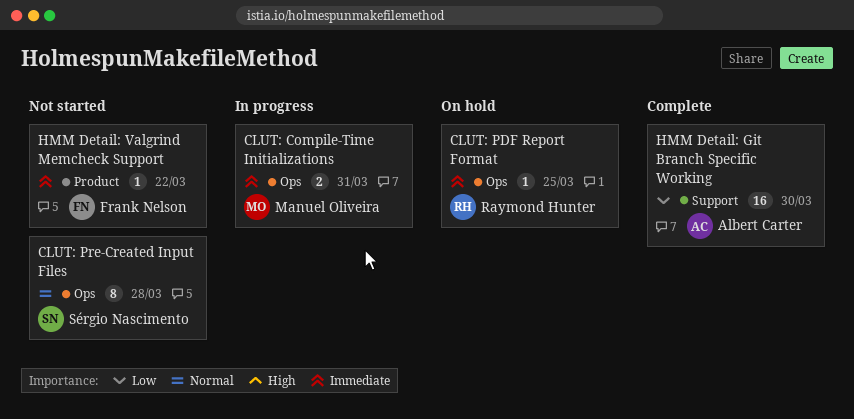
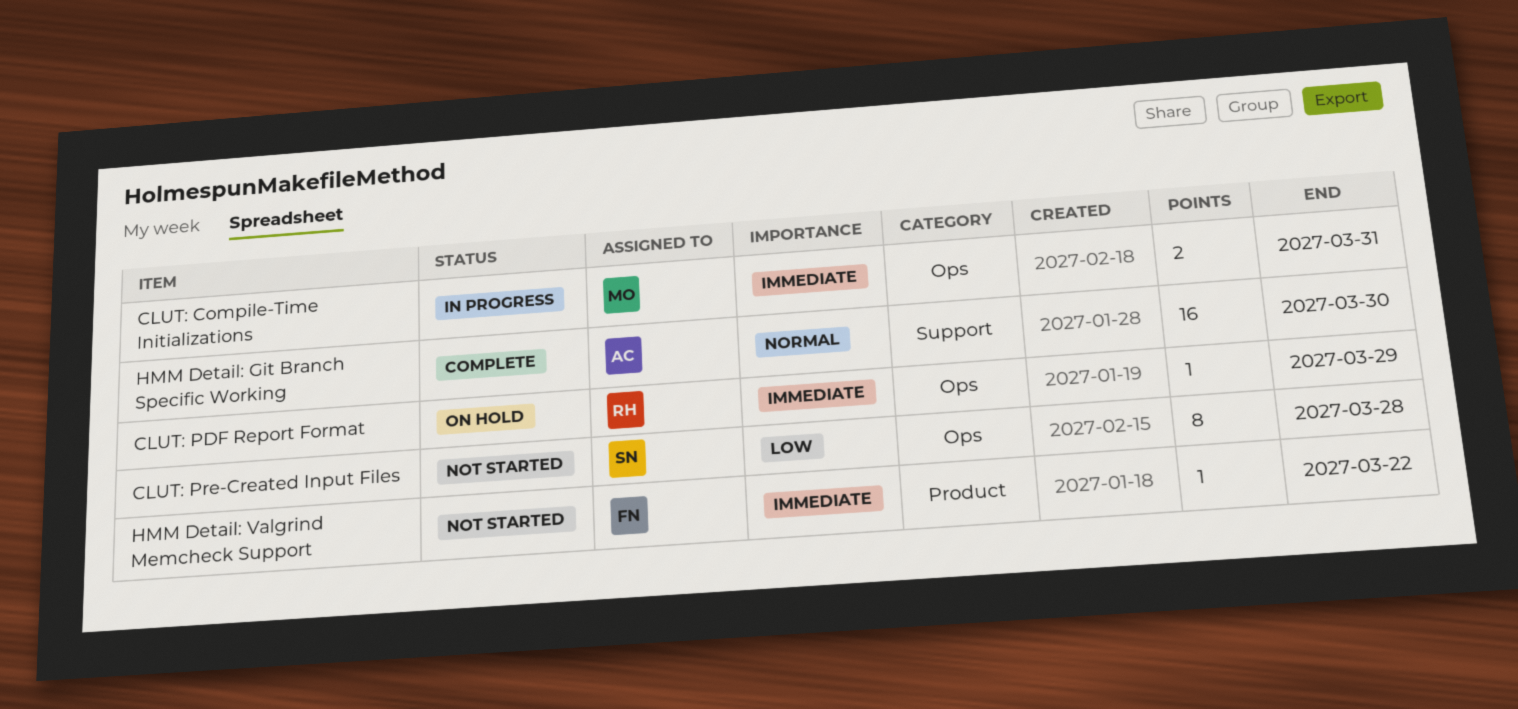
CLUT: PDF Report Format, due: Mar 25 -> Mar 29
CLUT: Pre-Created Input Files, priority: Normal -> Low
HMM Detail: Git Branch Specific Working, priority: Low -> Normal

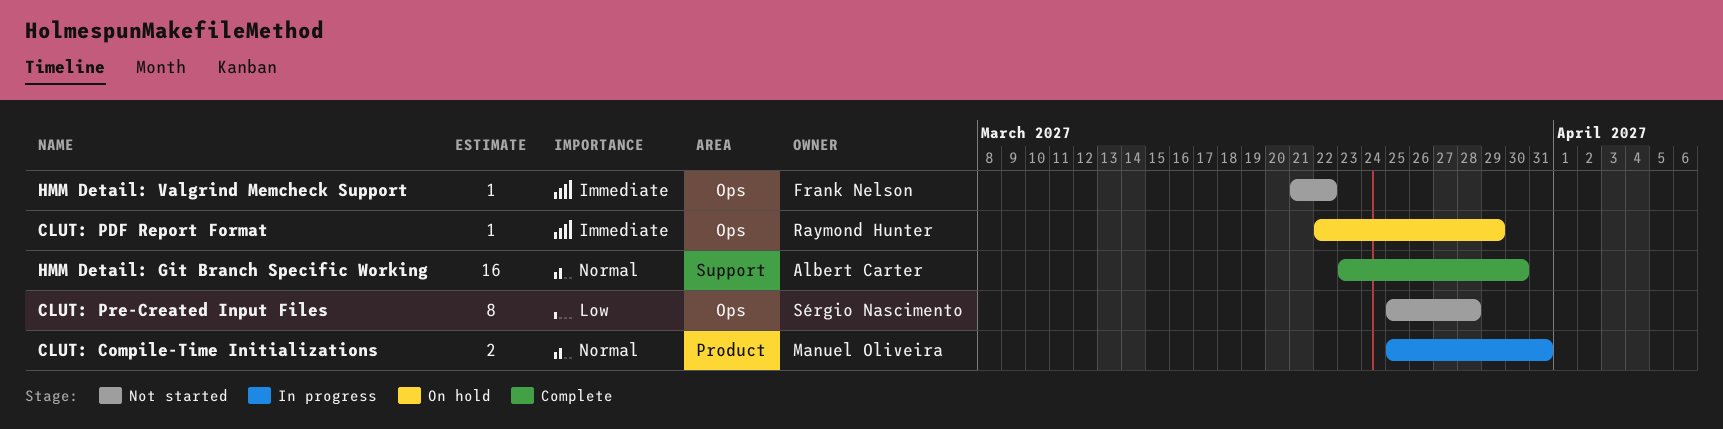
CLUT: Compile-Time Initializations, priority: Immediate -> Normal
CLUT: Compile-Time Initializations, label: Ops -> Product
HMM Detail: Valgrind Memcheck Support, label: Product -> Ops

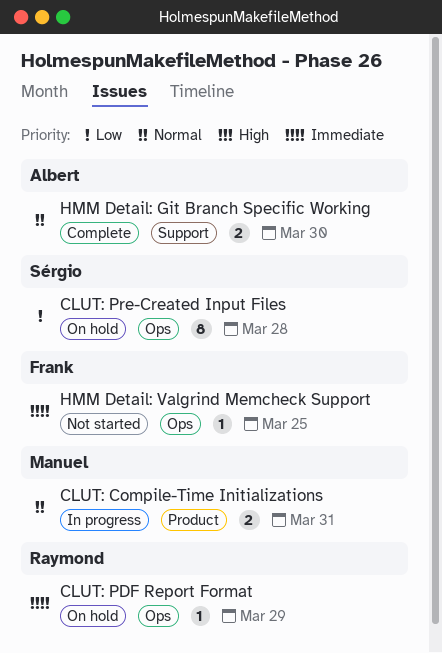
CLUT: Pre-Created Input Files, status: Not started -> On hold
HMM Detail: Git Branch Specific Working, estimate: 16 -> 2
HMM Detail: Valgrind Memcheck Support, due: Mar 22 -> Mar 25

